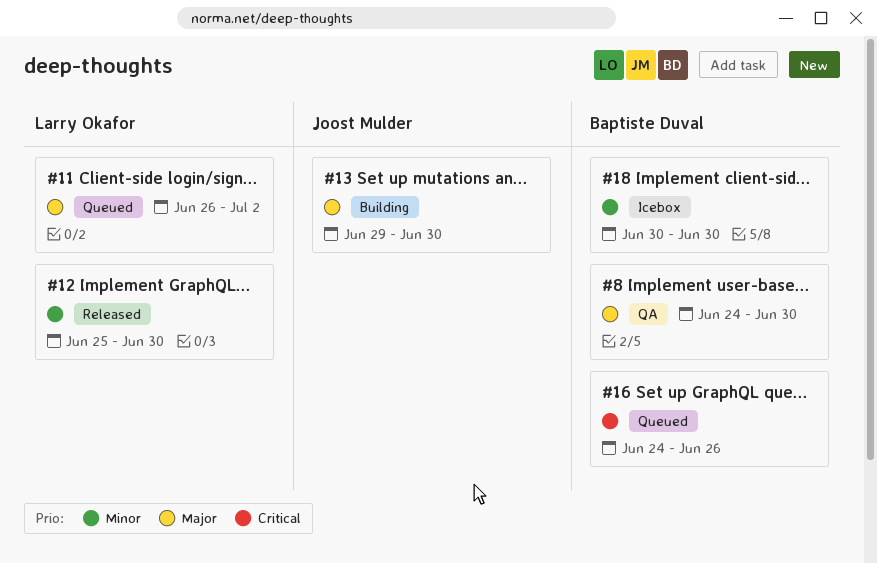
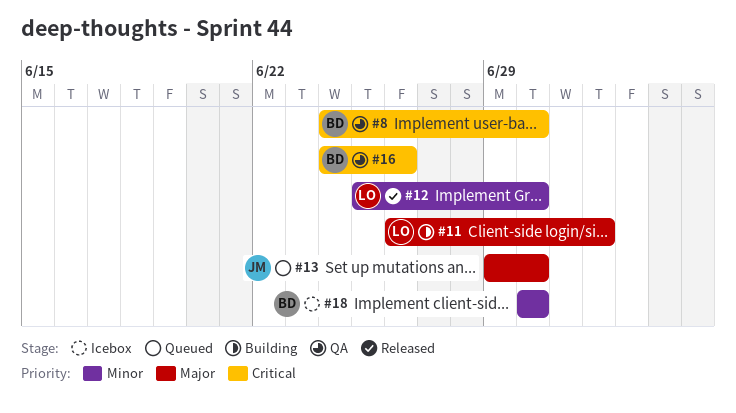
#8, priority: Major -> Critical
#11, status: Queued -> Building
#13, status: Building -> Queued
#16, status: Queued -> QA

